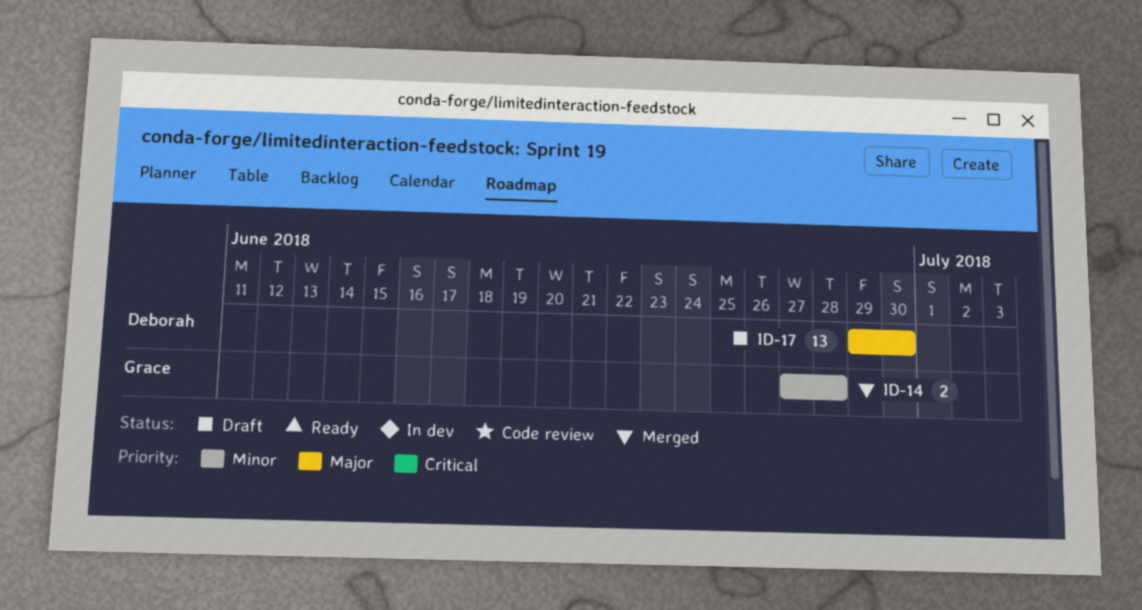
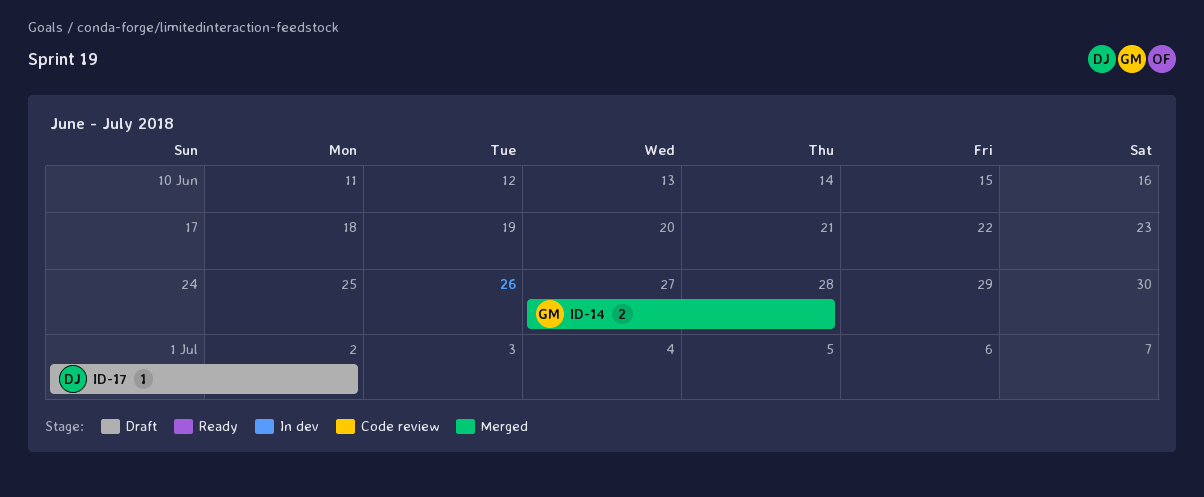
ID-17, estimate: 13 -> 1
ID-17, start: Jun 29 -> Jul 1
ID-17, due: Jun 30 -> Jul 2

